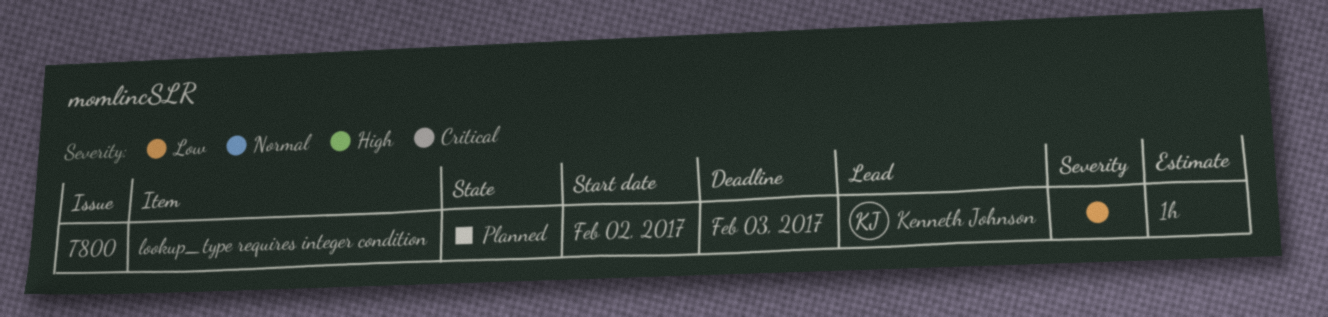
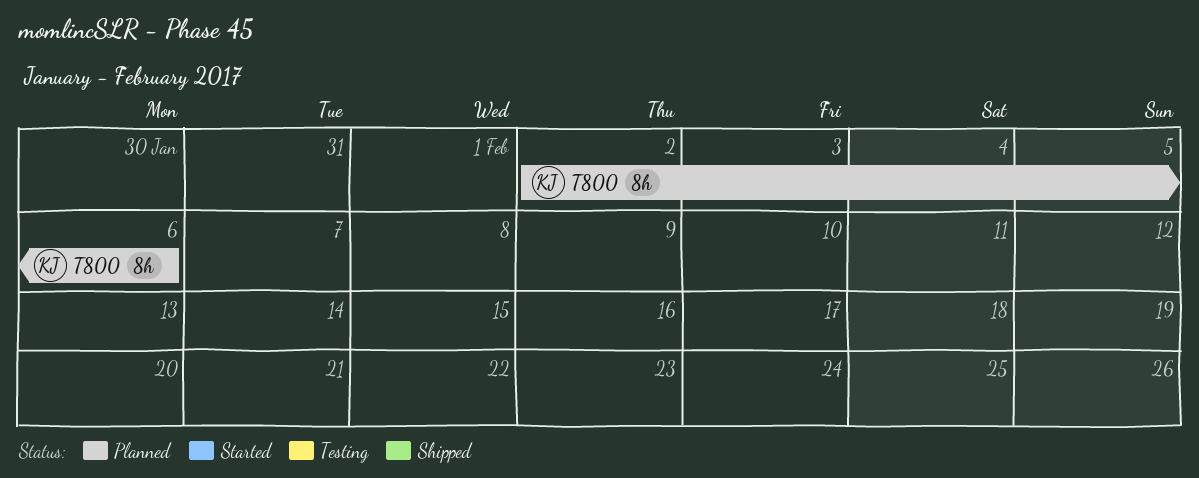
T800, estimate: 1h -> 8h
T800, due: Feb 3 -> Feb 6

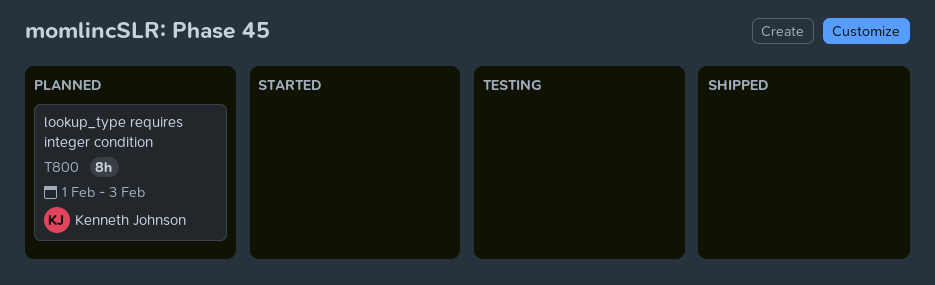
T800, start: Feb 2 -> Feb 1
T800, due: Feb 6 -> Feb 3

